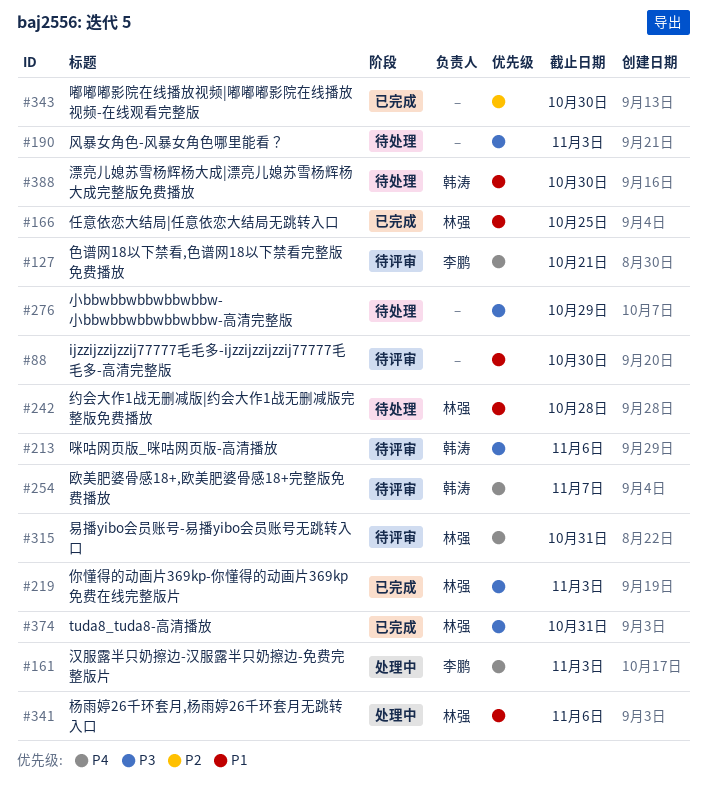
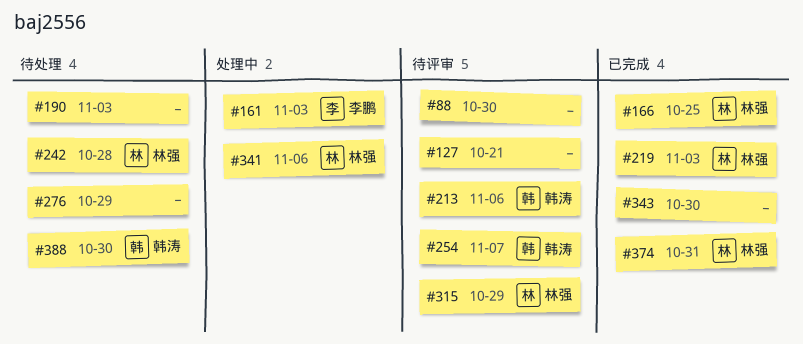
#127, owner: 李鹏 -> none
#315, due: Oct 31 -> Oct 29

